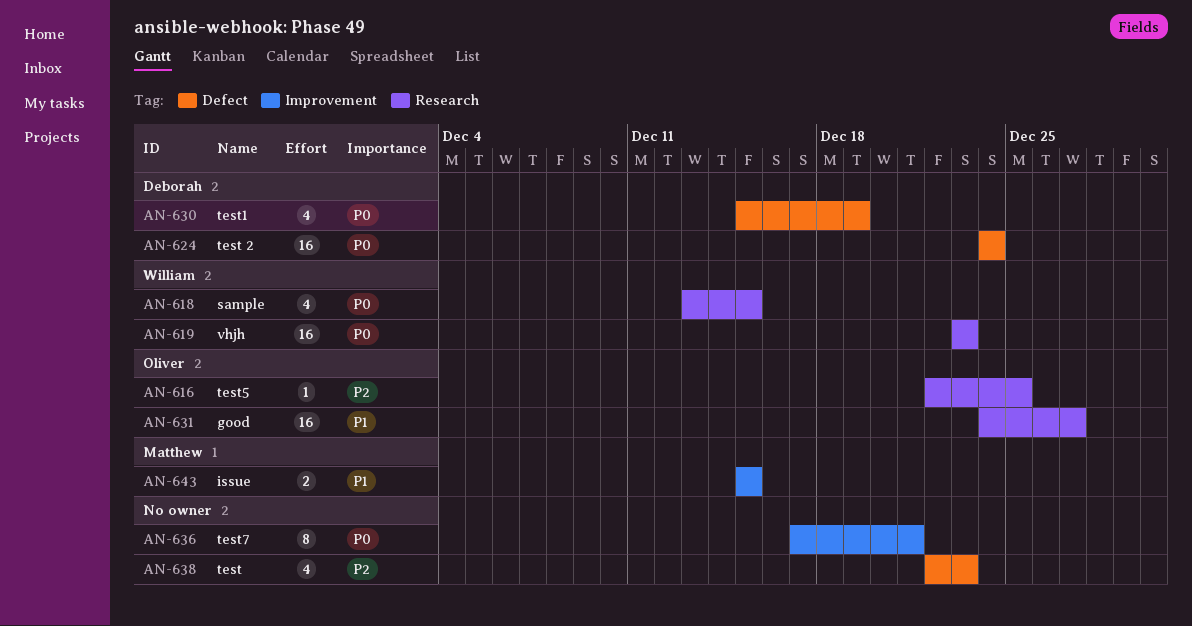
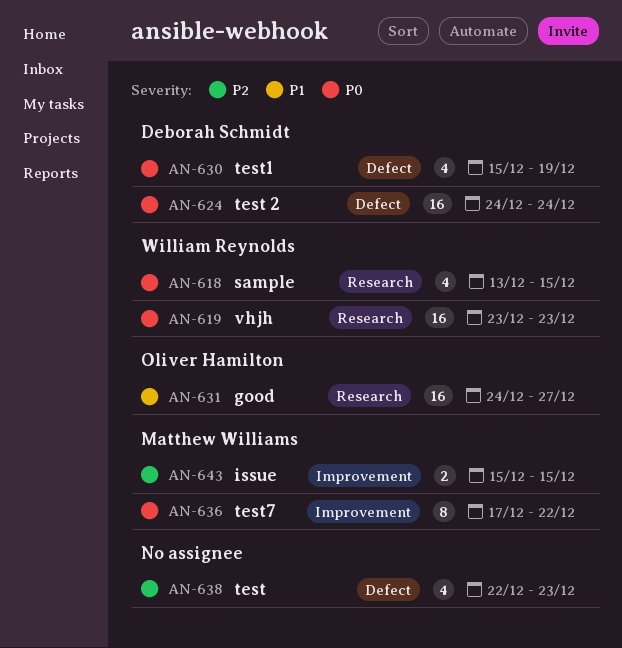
AN-616: present -> none
AN-636, owner: none -> Matthew Williams
AN-636, due: Dec 21 -> Dec 22
AN-643, priority: P1 -> P2

